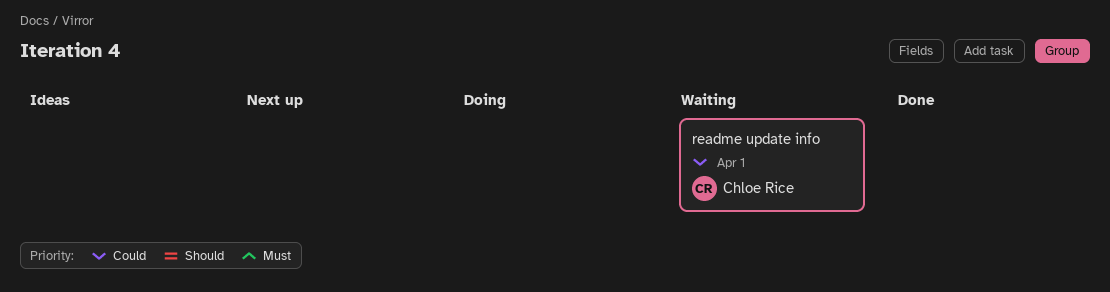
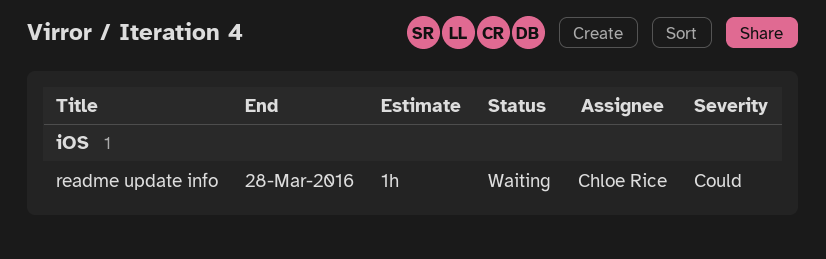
readme update info, due: Apr 1 -> Mar 28

